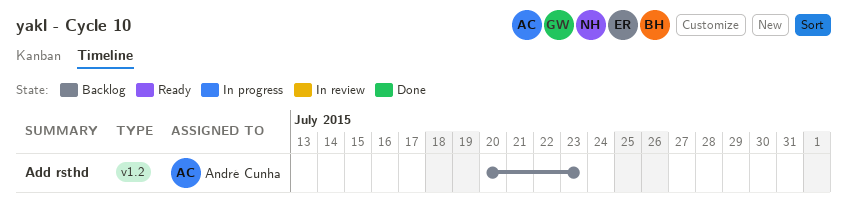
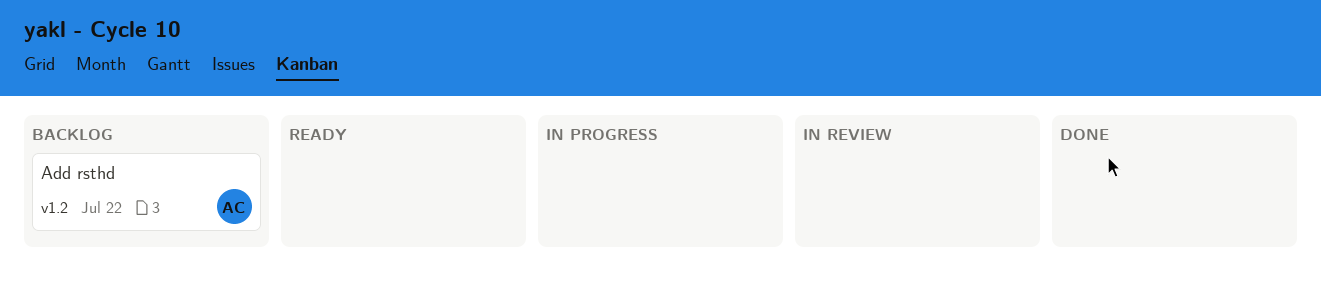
Add rsthd, due: Jul 23 -> Jul 22

